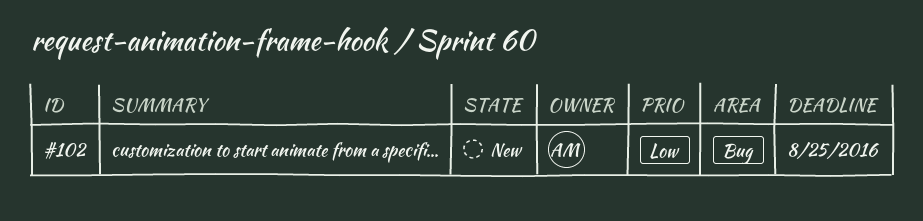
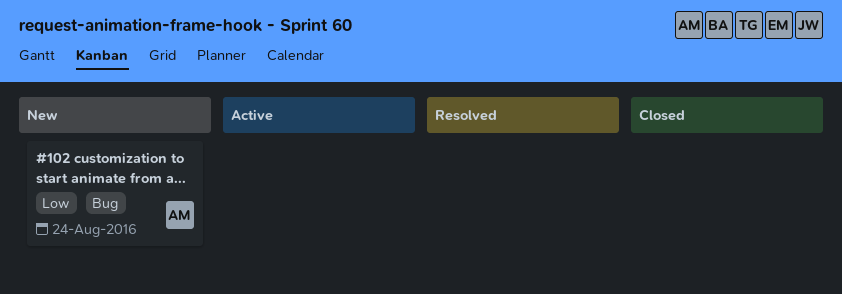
#102, due: Aug 25 -> Aug 24

